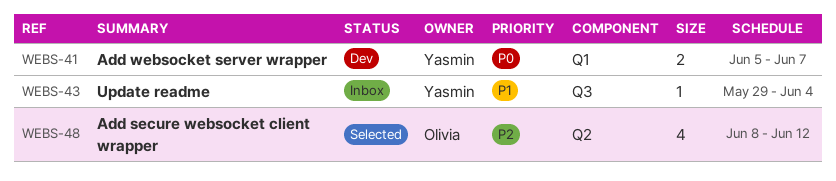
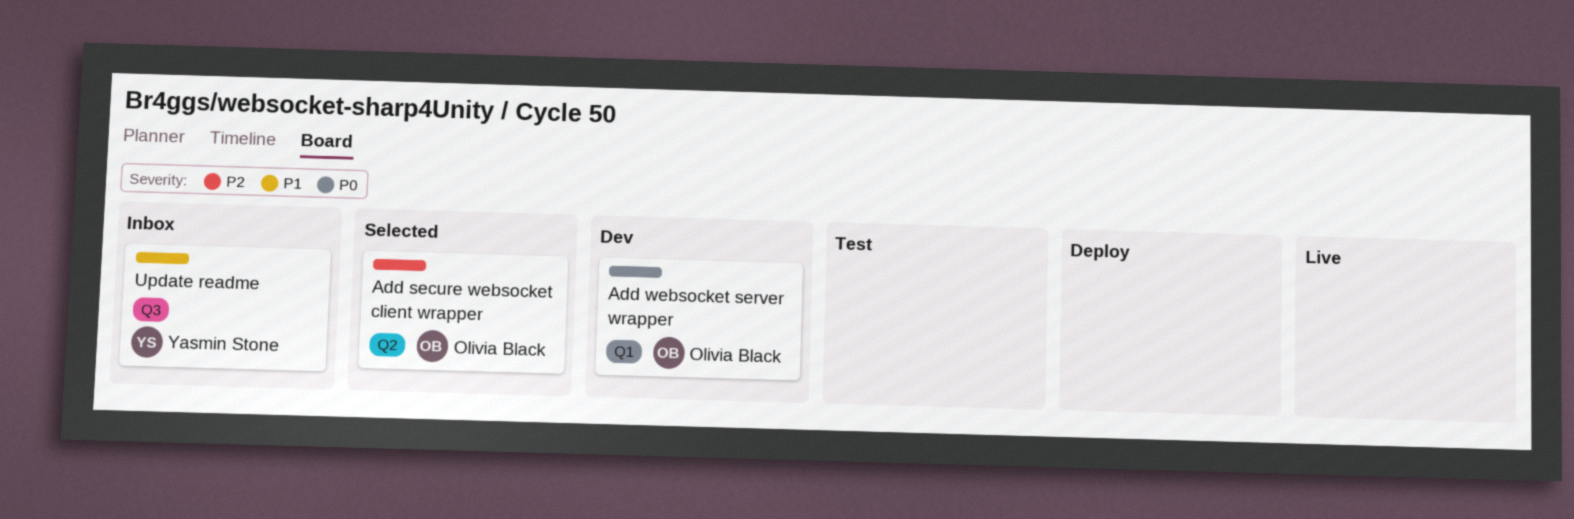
Add websocket server wrapper, owner: Yasmin Stone -> Olivia Black

